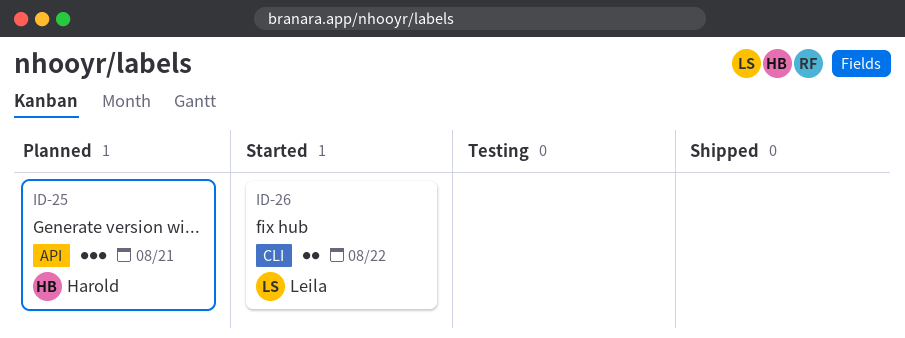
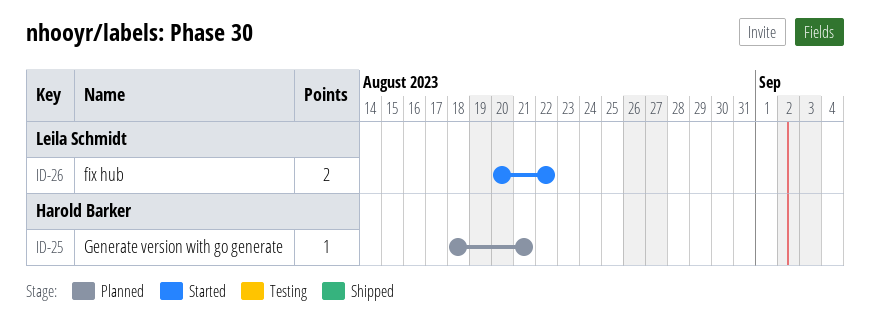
ID-25, estimate: 3 -> 1

